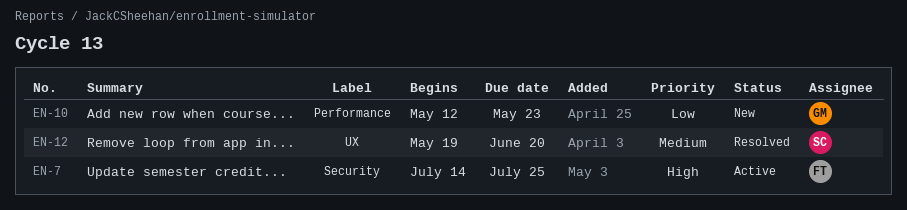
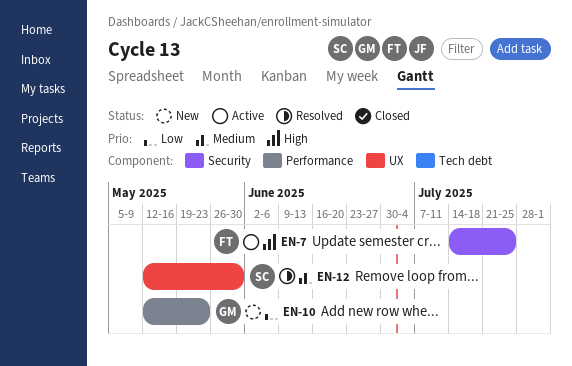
EN-12, start: May 19 -> May 12
EN-12, due: Jun 20 -> May 30

